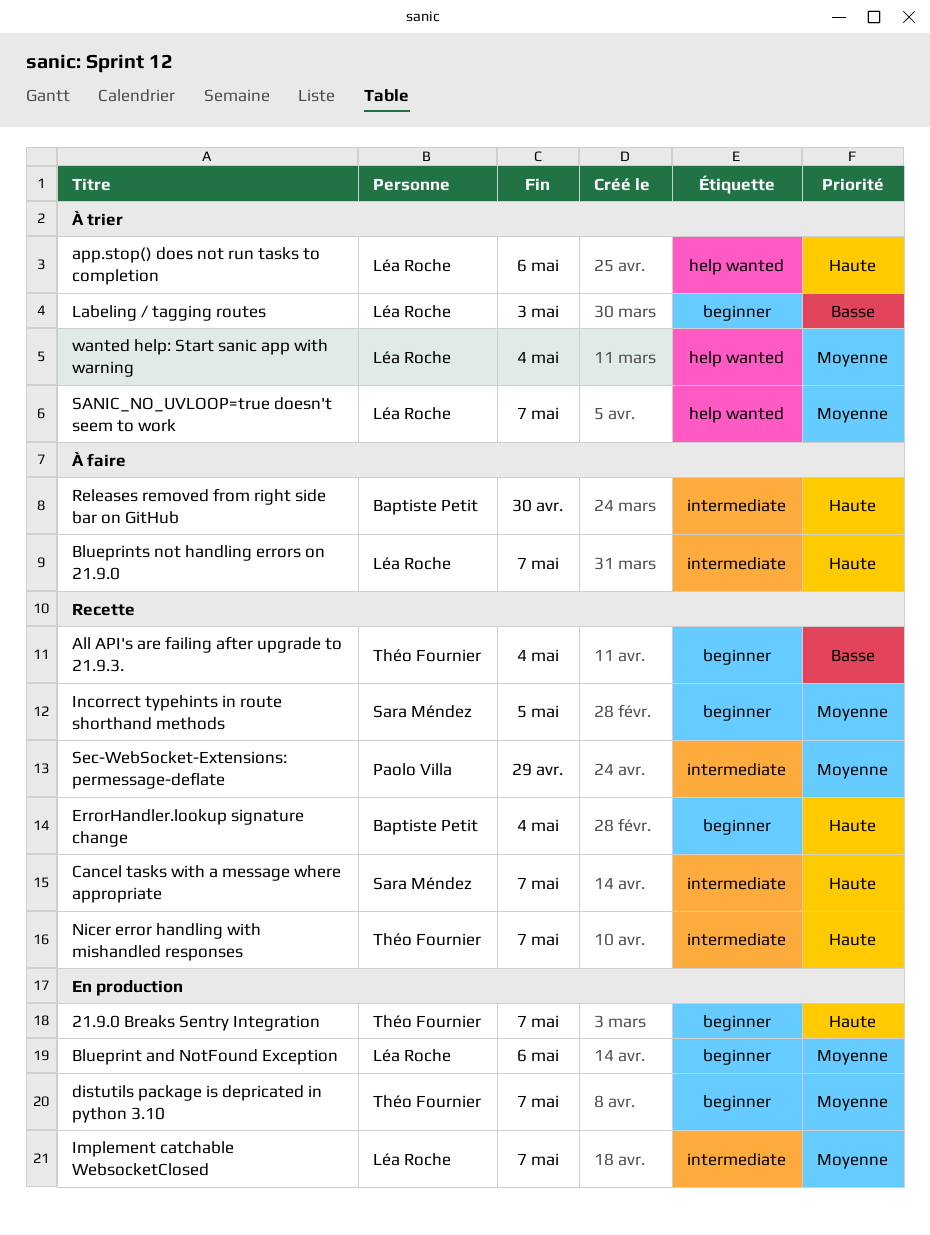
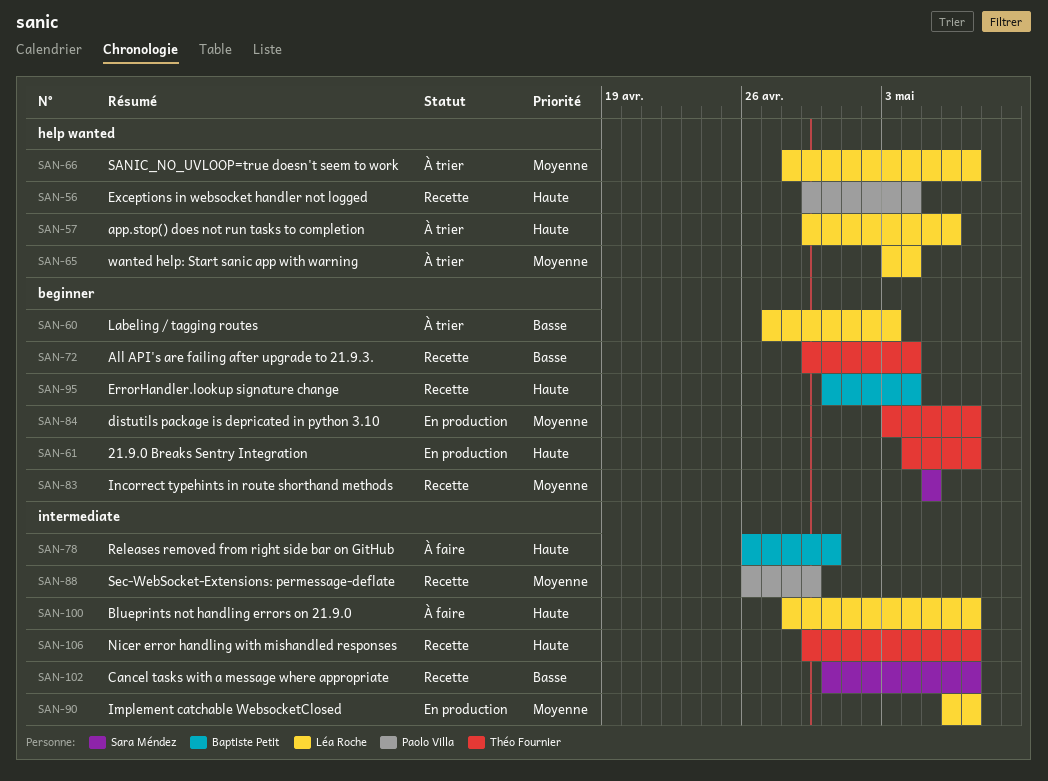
Blueprint and NotFound Exception: present -> none
Cancel tasks with a message where appropriate, priority: Haute -> Basse
Exceptions in websocket handler not logged: none -> present

